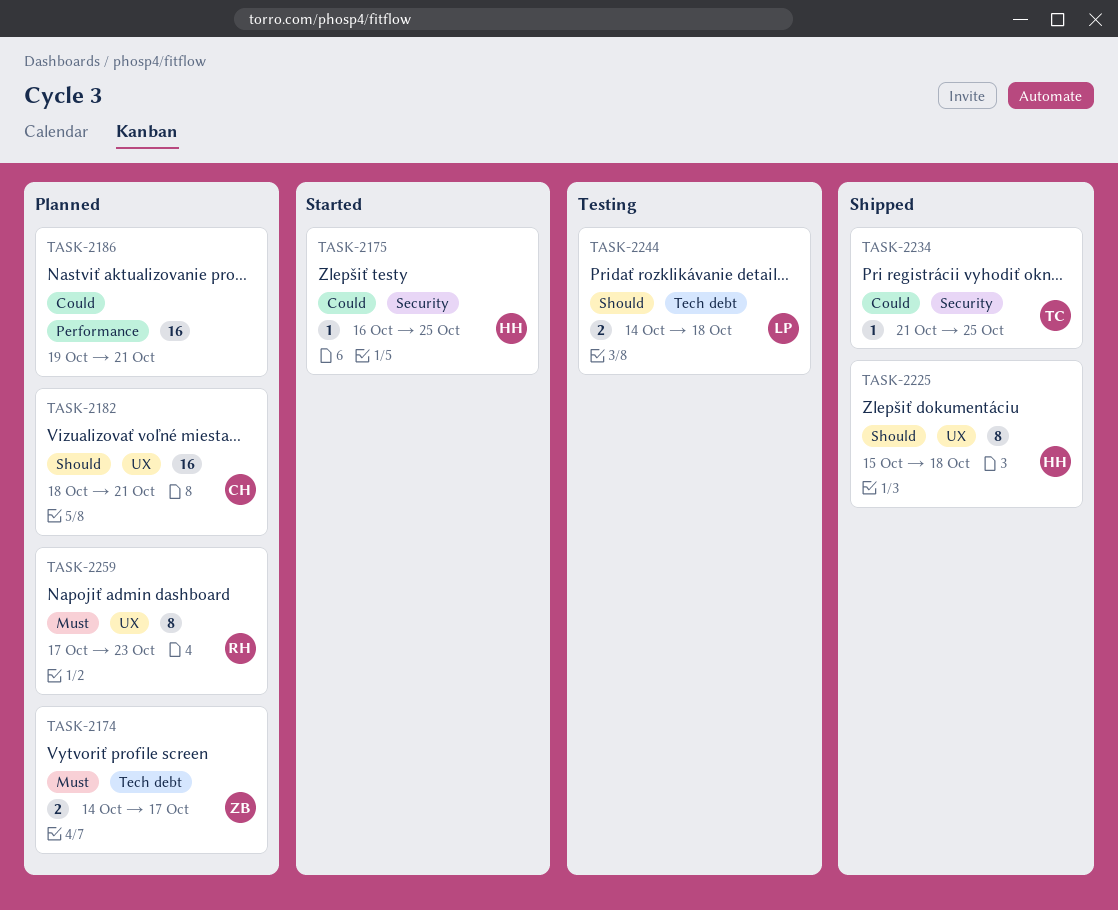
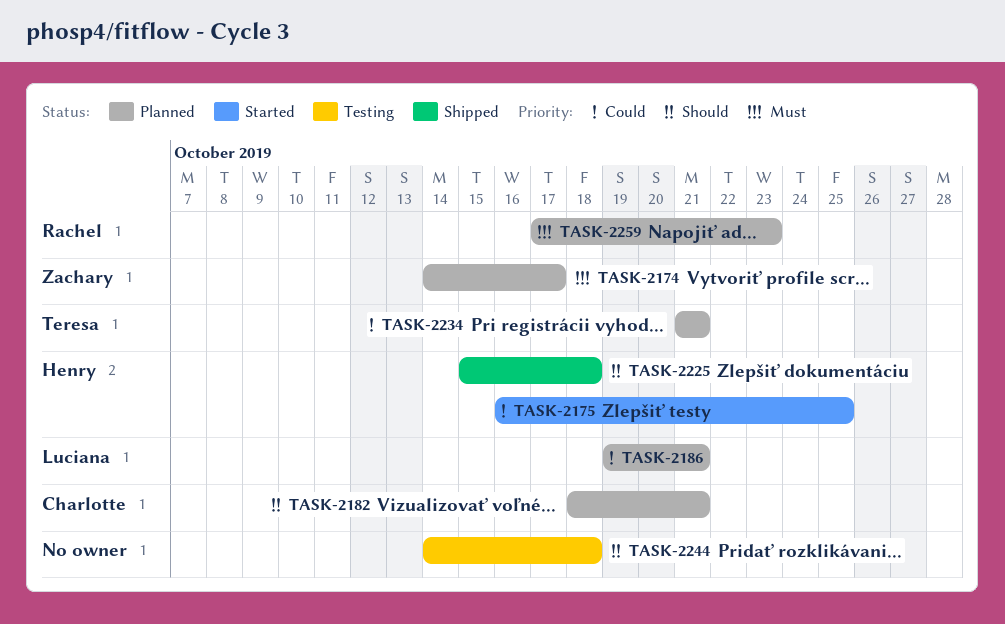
TASK-2186, owner: none -> Luciana
TASK-2234, status: Shipped -> Planned
TASK-2234, due: Oct 25 -> Oct 21
TASK-2244, owner: Luciana -> none

